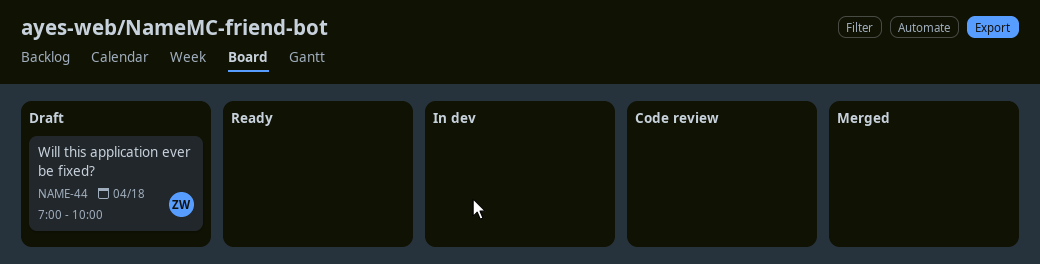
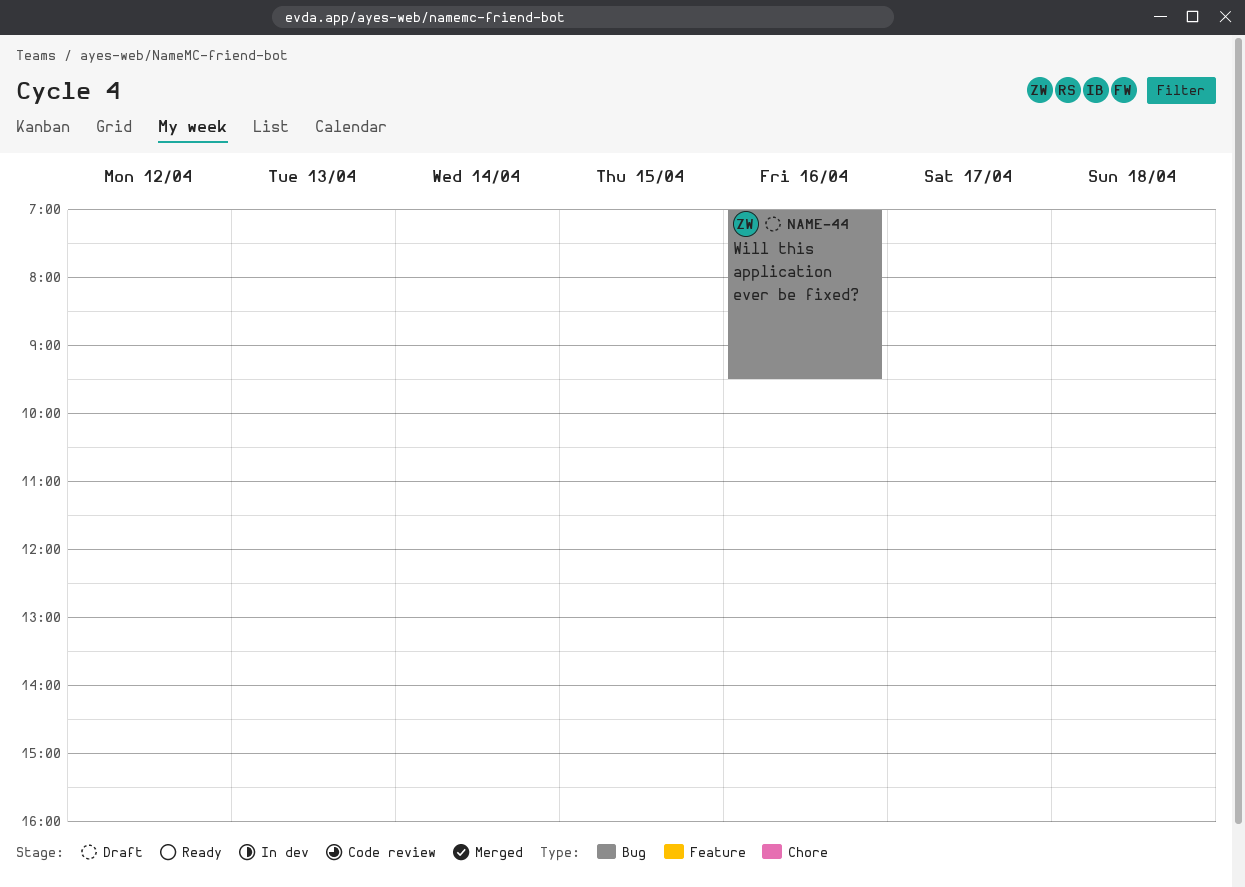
NAME-44, day: Apr 18 -> Apr 16
NAME-44, ends: 10:00 -> 09:30

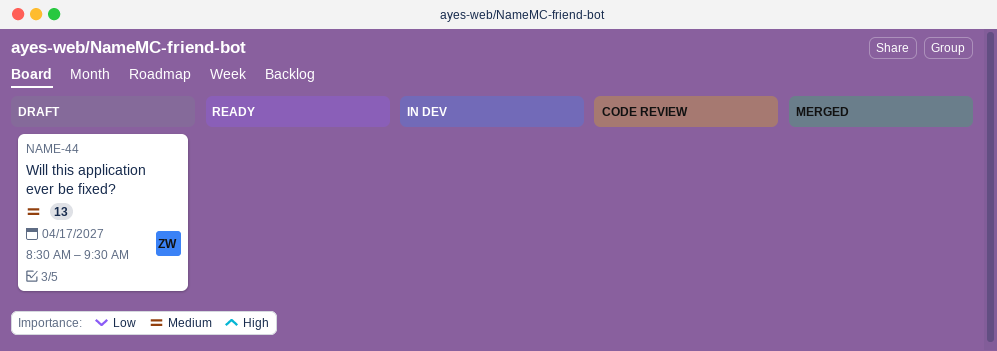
NAME-44, day: Apr 16 -> Apr 17
NAME-44, begins: 07:00 -> 08:30

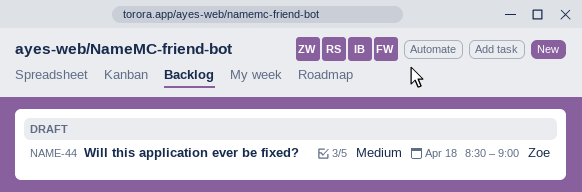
NAME-44, day: Apr 17 -> Apr 18
NAME-44, ends: 09:30 -> 09:00

